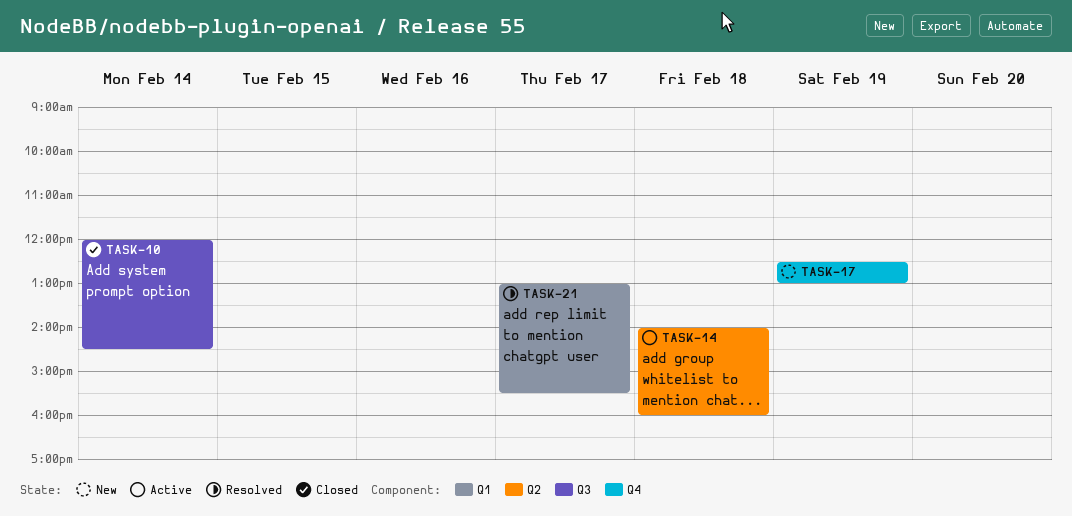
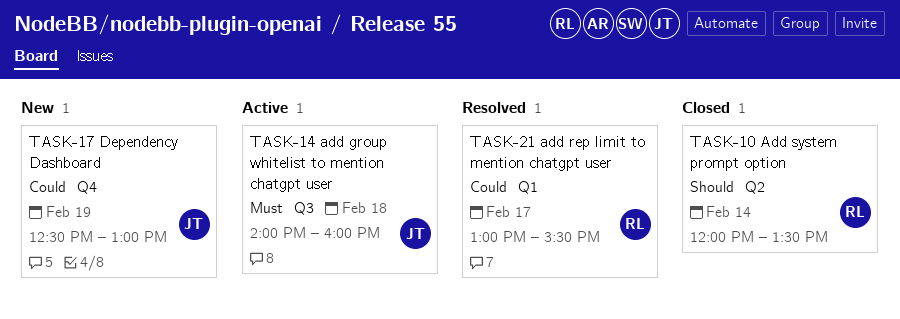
TASK-10, label: Q3 -> Q2
TASK-10, ends: 14:30 -> 13:30
TASK-14, label: Q2 -> Q3

